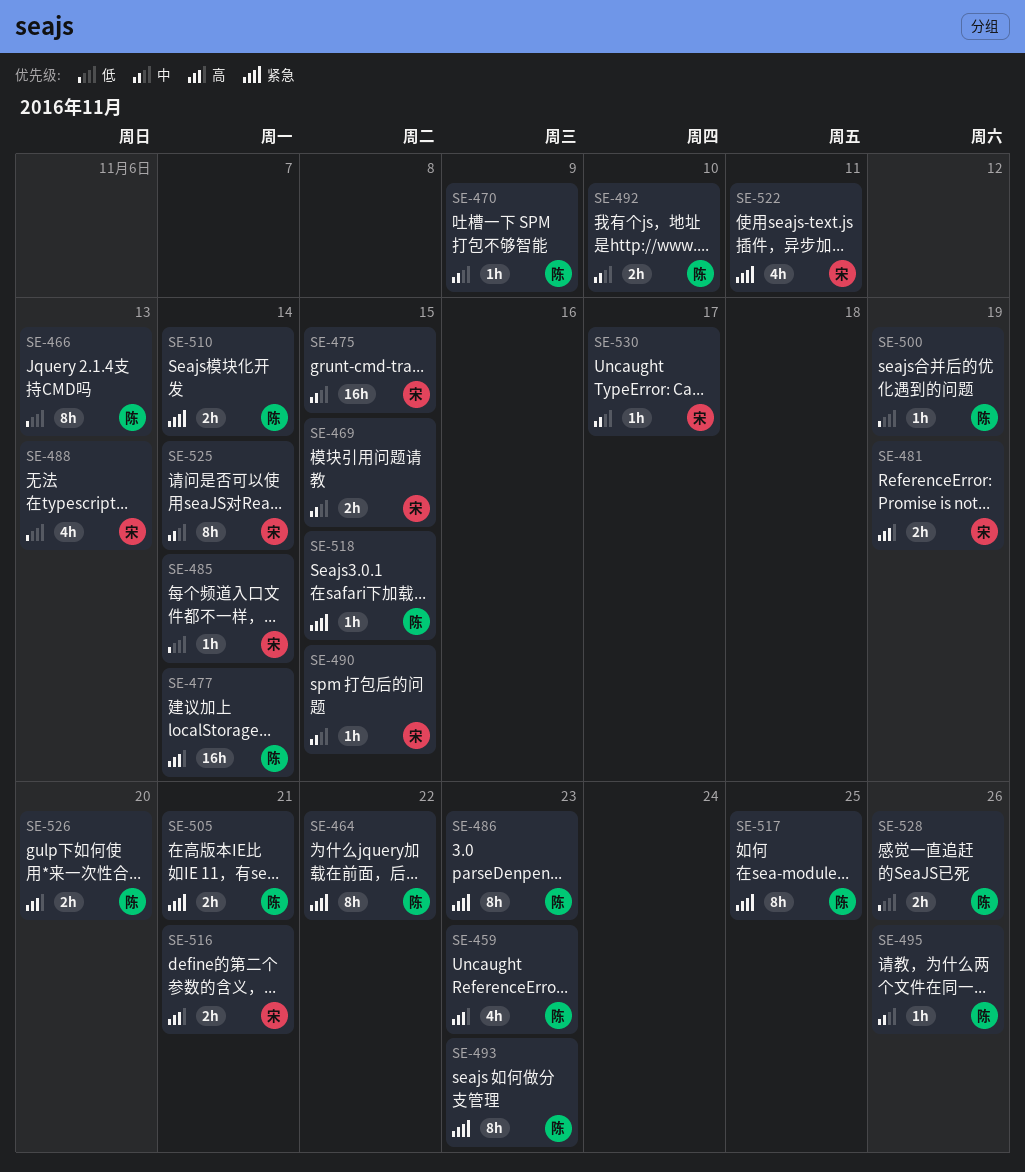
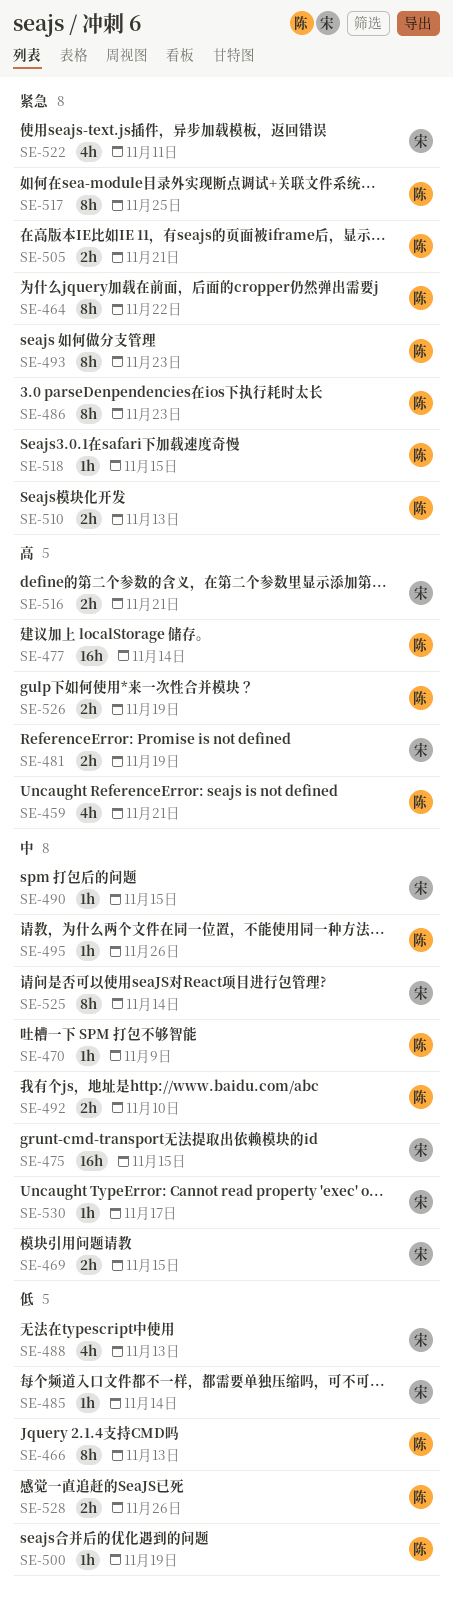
SE-459, due: Nov 23 -> Nov 21
SE-510, due: Nov 14 -> Nov 13
SE-526, due: Nov 20 -> Nov 19

